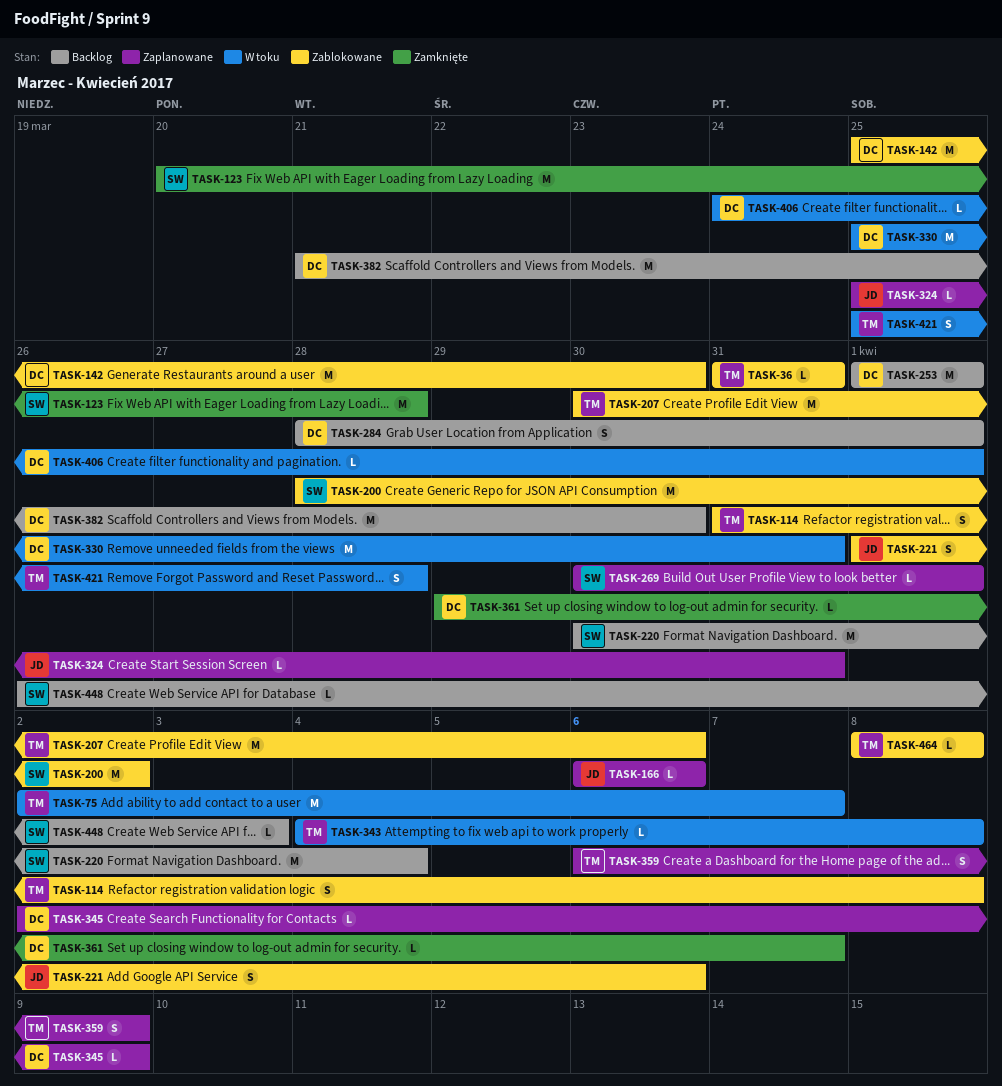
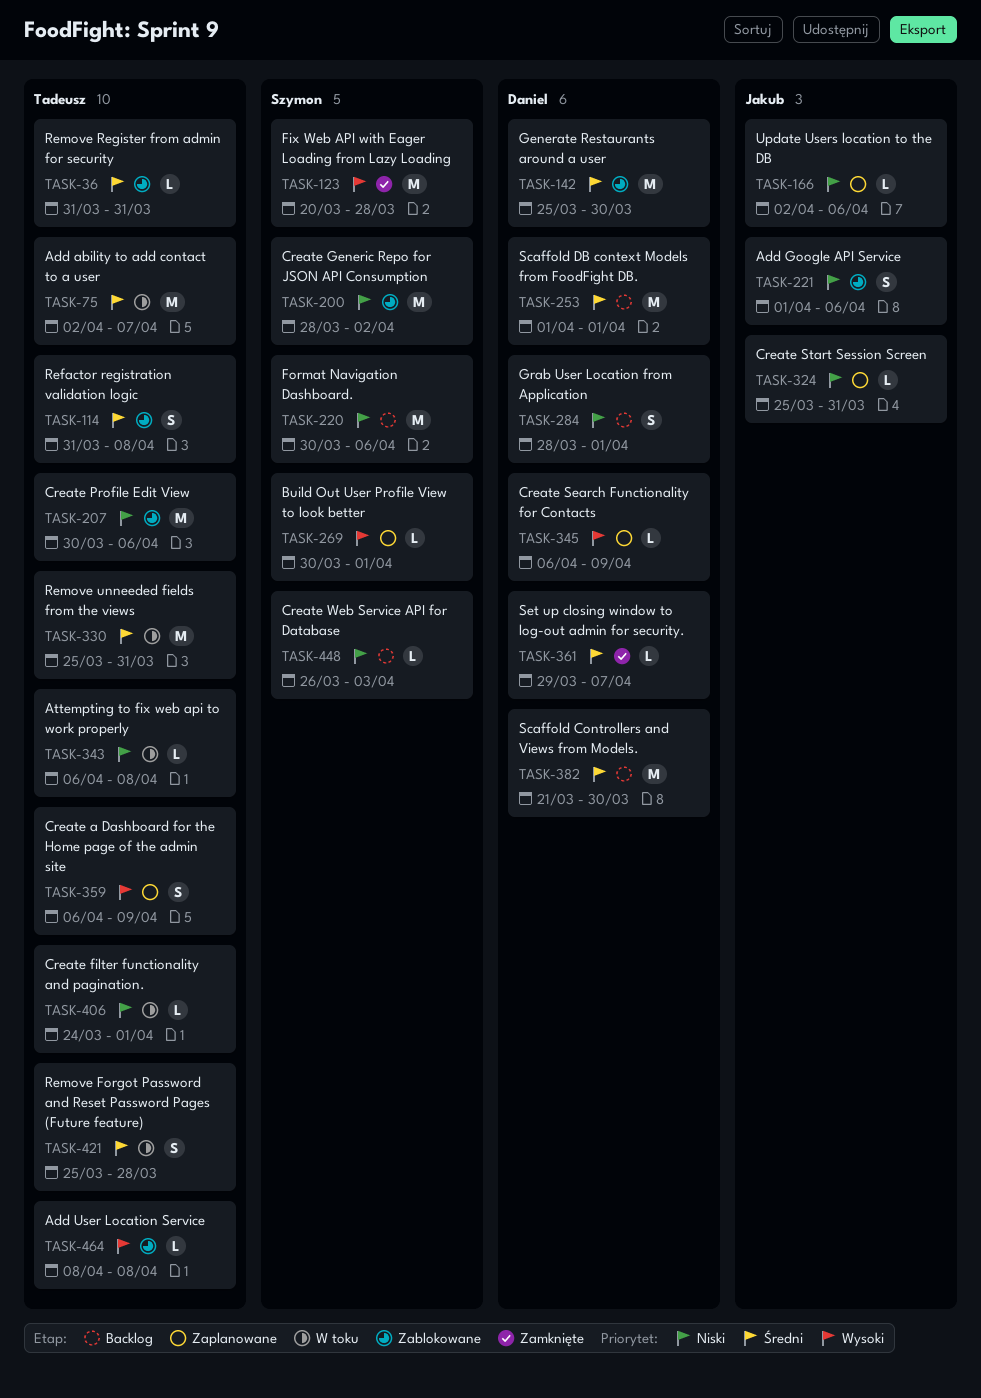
TASK-166, start: Apr 6 -> Apr 2
TASK-220, due: Apr 4 -> Apr 6
TASK-330, owner: Daniel -> Tadeusz
TASK-343, start: Apr 4 -> Apr 6
TASK-345, start: Apr 2 -> Apr 6
TASK-406, owner: Daniel -> Tadeusz

